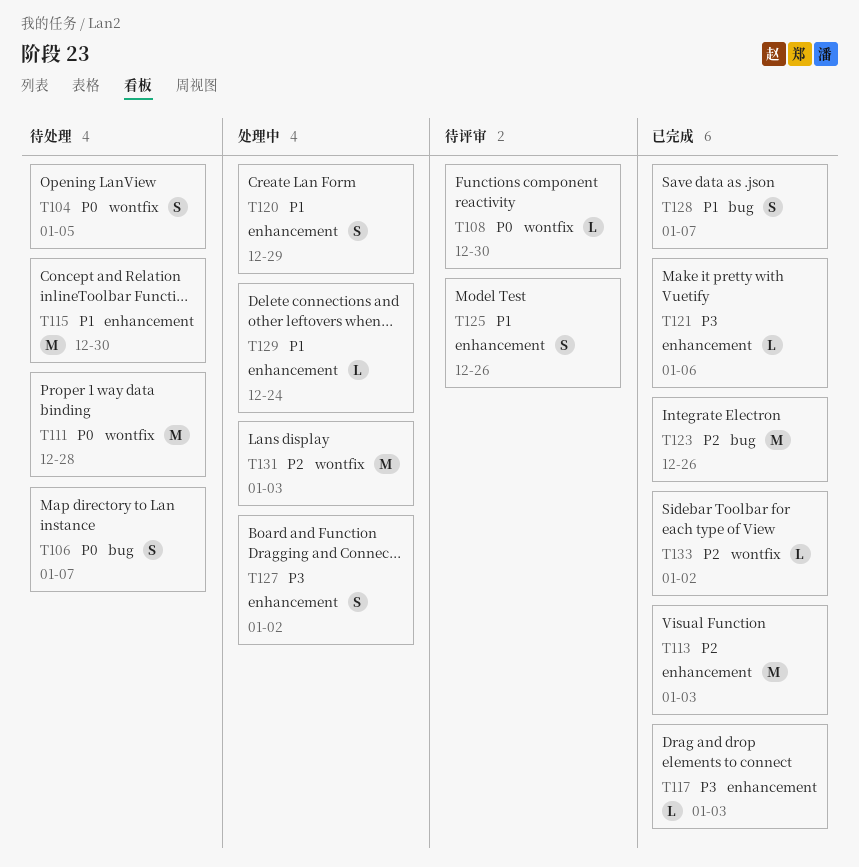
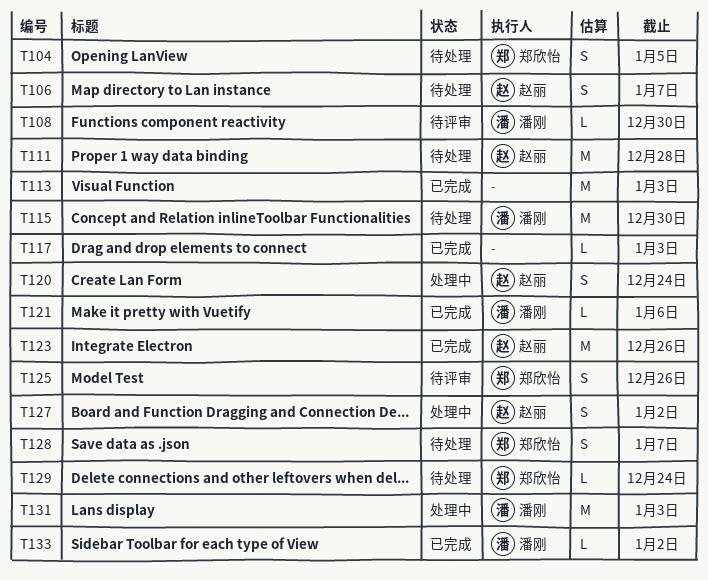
T120, due: Dec 29 -> Dec 24
T128, status: 已完成 -> 待处理
T129, status: 处理中 -> 待处理

